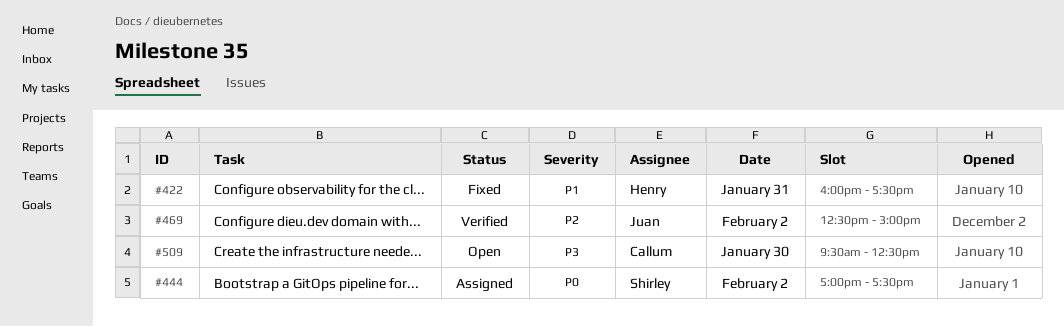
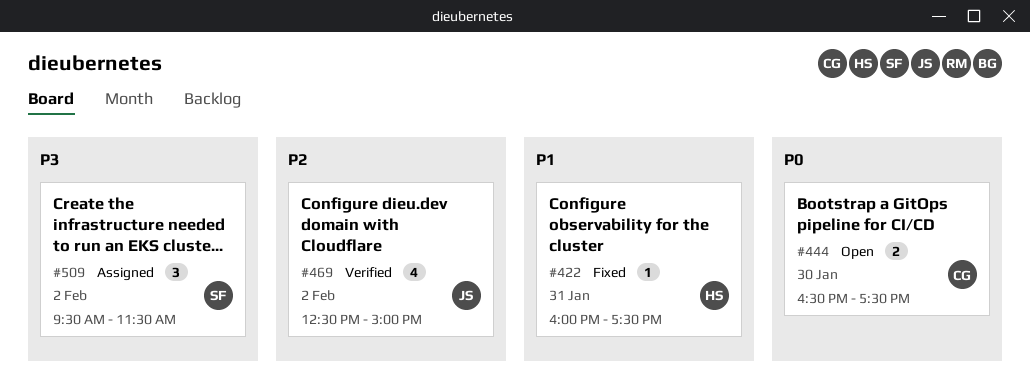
#444, status: Assigned -> Open
#444, owner: Shirley -> Callum
#444, day: Feb 2 -> Jan 30
#444, begins: 17:00 -> 16:30
#509, status: Open -> Assigned
#509, owner: Callum -> Shirley
#509, day: Jan 30 -> Feb 2
#509, ends: 12:30 -> 11:30

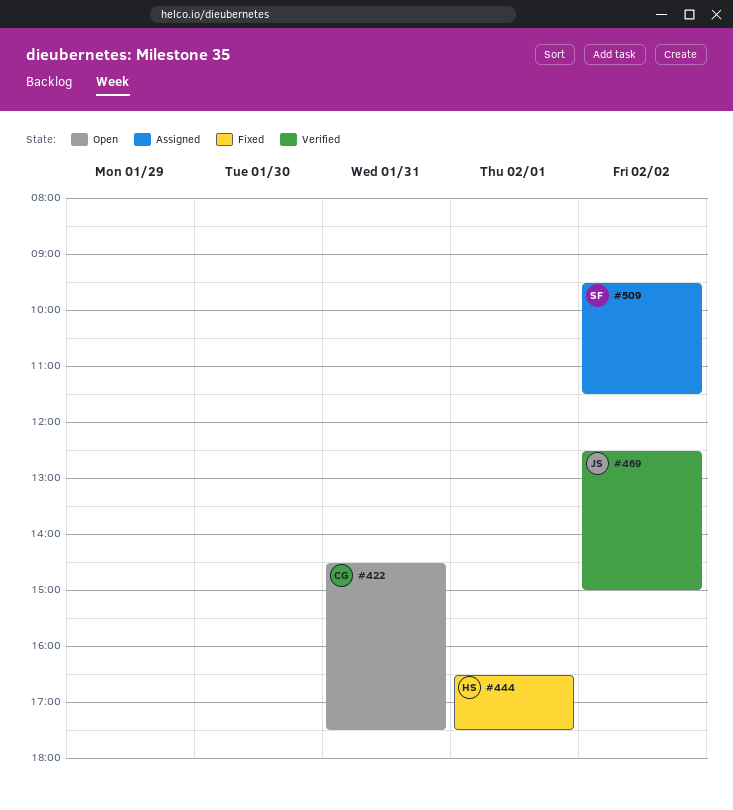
#422, status: Fixed -> Open
#422, owner: HS -> CG
#422, begins: 16:00 -> 14:30
#444, status: Open -> Fixed
#444, owner: CG -> HS
#444, day: Jan 30 -> Feb 1

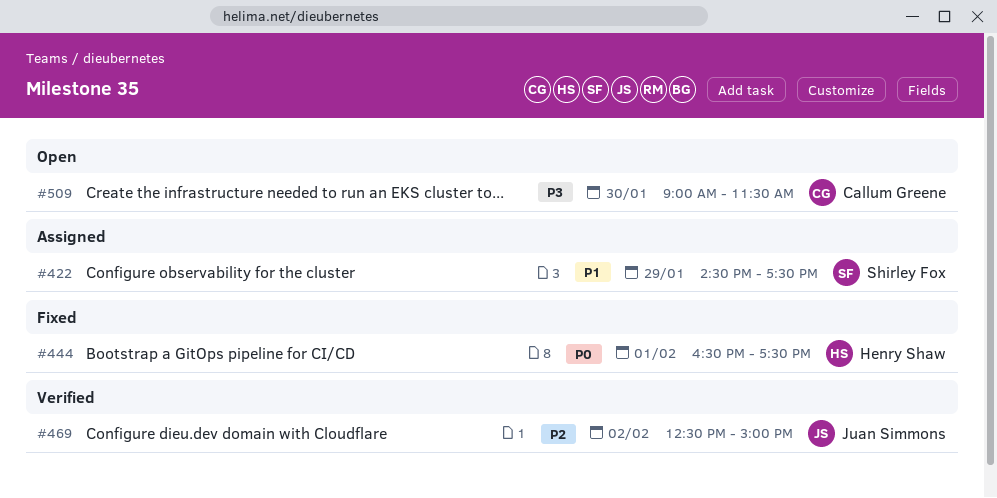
#422, status: Open -> Assigned
#422, owner: Callum Greene -> Shirley Fox
#422, day: Jan 31 -> Jan 29
#509, status: Assigned -> Open
#509, owner: Shirley Fox -> Callum Greene
#509, day: Feb 2 -> Jan 30
#509, begins: 09:30 -> 09:00

